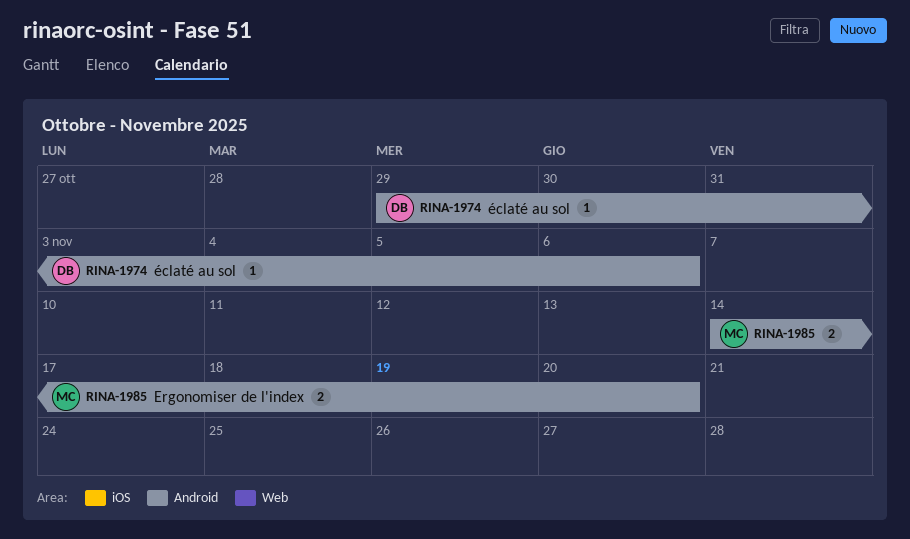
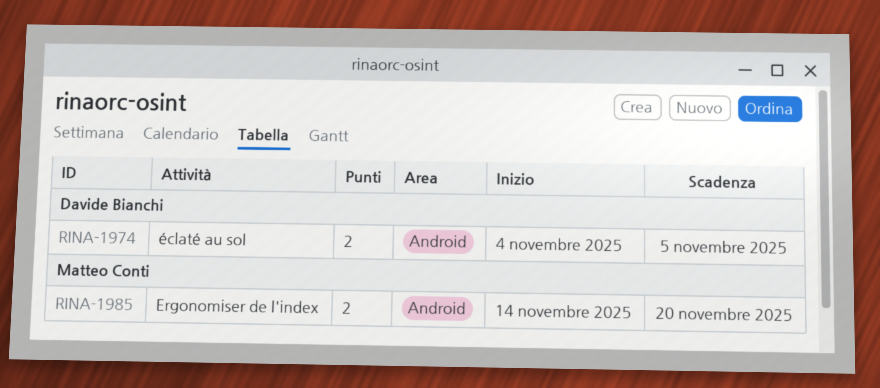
RINA-1974, estimate: 1 -> 2
RINA-1974, start: Oct 29 -> Nov 4
RINA-1974, due: Nov 6 -> Nov 5

